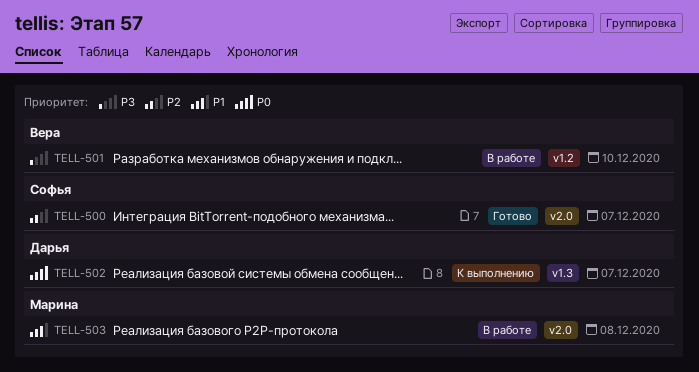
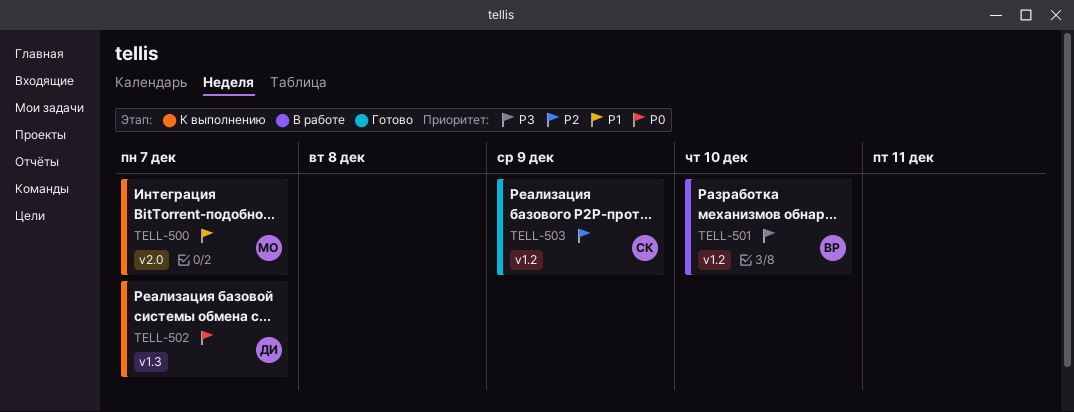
TELL-500, status: Готово -> К выполнению
TELL-500, owner: Софья -> Марина
TELL-500, priority: P2 -> P1
TELL-503, status: В работе -> Готово
TELL-503, owner: Марина -> Софья
TELL-503, priority: P1 -> P2
TELL-503, label: v2.0 -> v1.2
TELL-503, due: Dec 8 -> Dec 9

